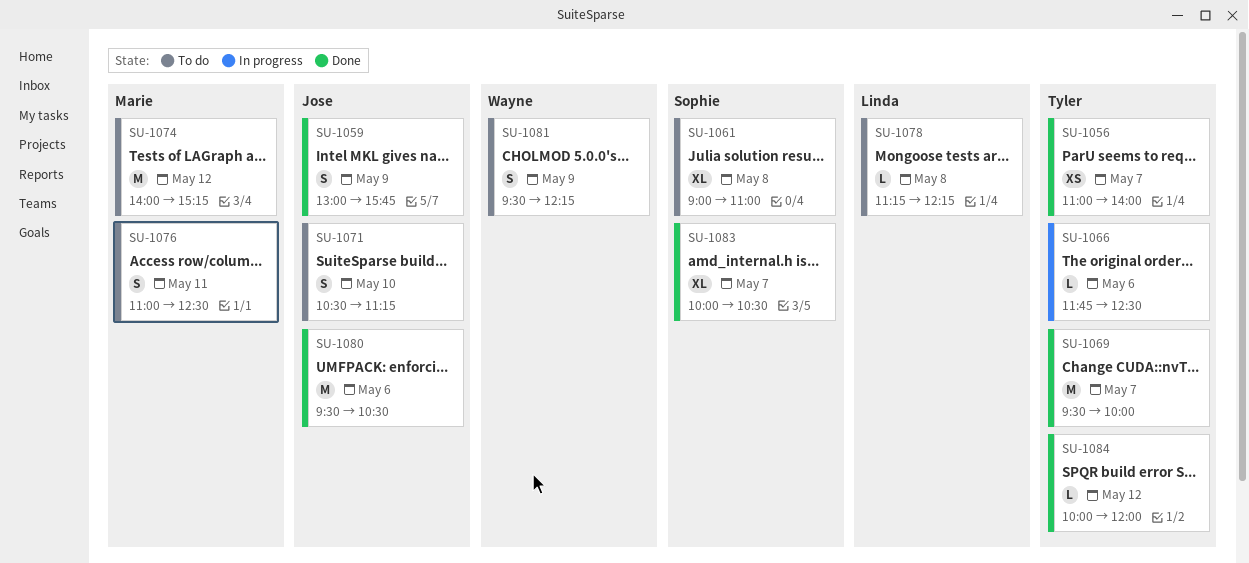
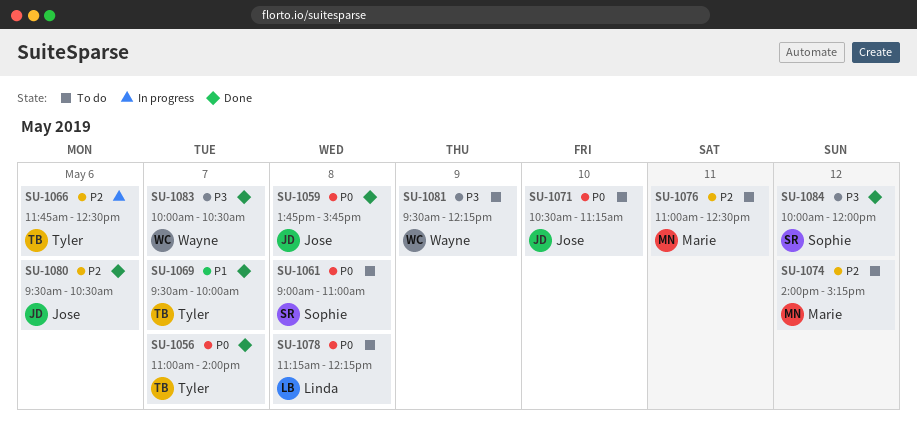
SU-1059, day: May 9 -> May 8
SU-1059, begins: 13:00 -> 13:45
SU-1083, owner: Sophie -> Wayne
SU-1084, owner: Tyler -> Sophie

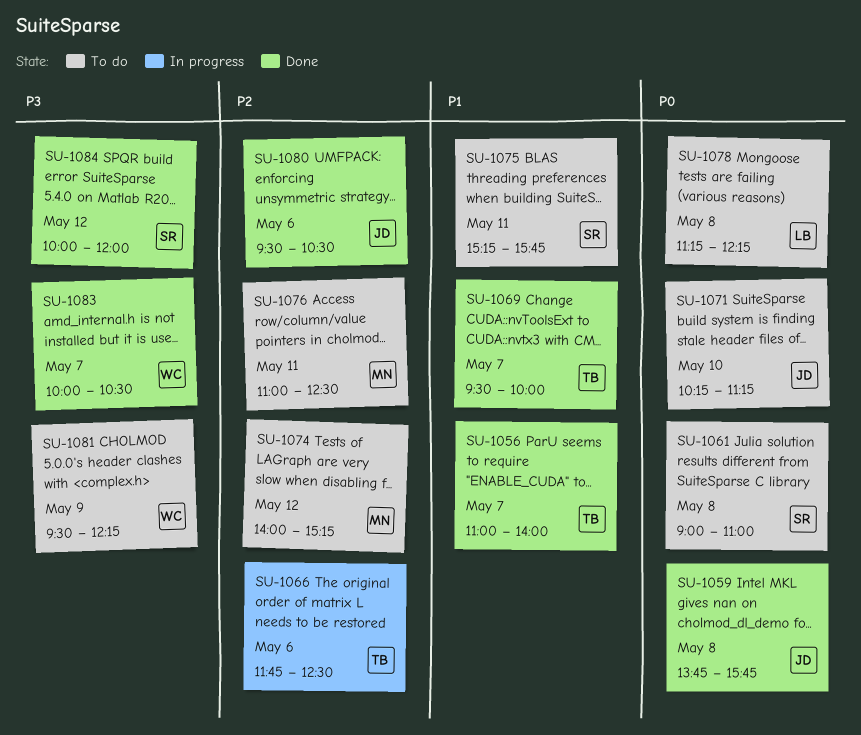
SU-1056, priority: P0 -> P1
SU-1071, begins: 10:30 -> 10:15
SU-1075: none -> present

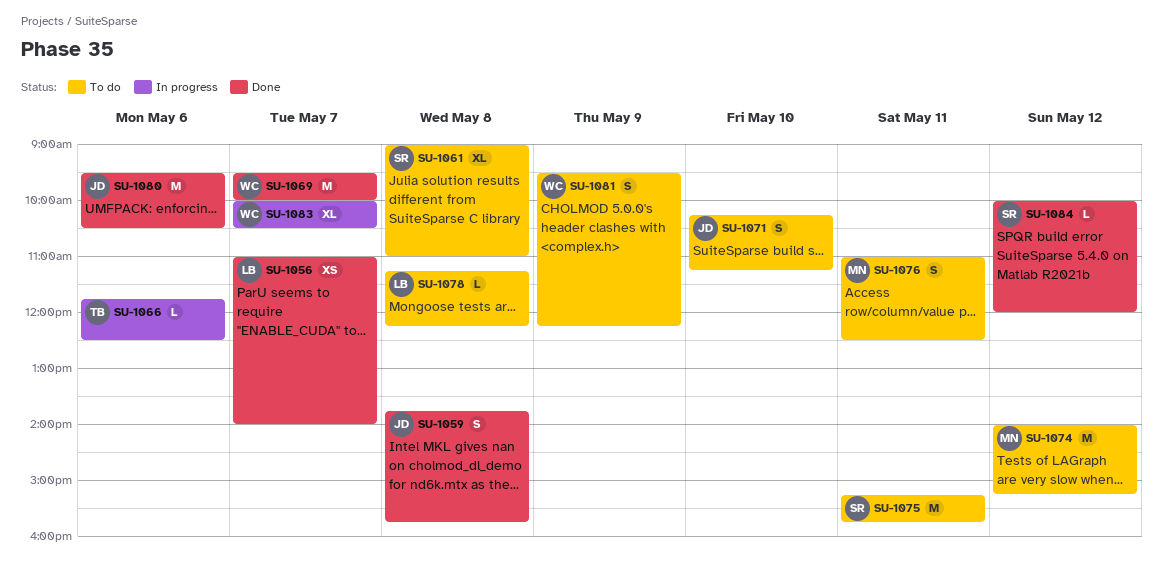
SU-1056, owner: TB -> LB
SU-1069, owner: TB -> WC
SU-1083, status: Done -> In progress

